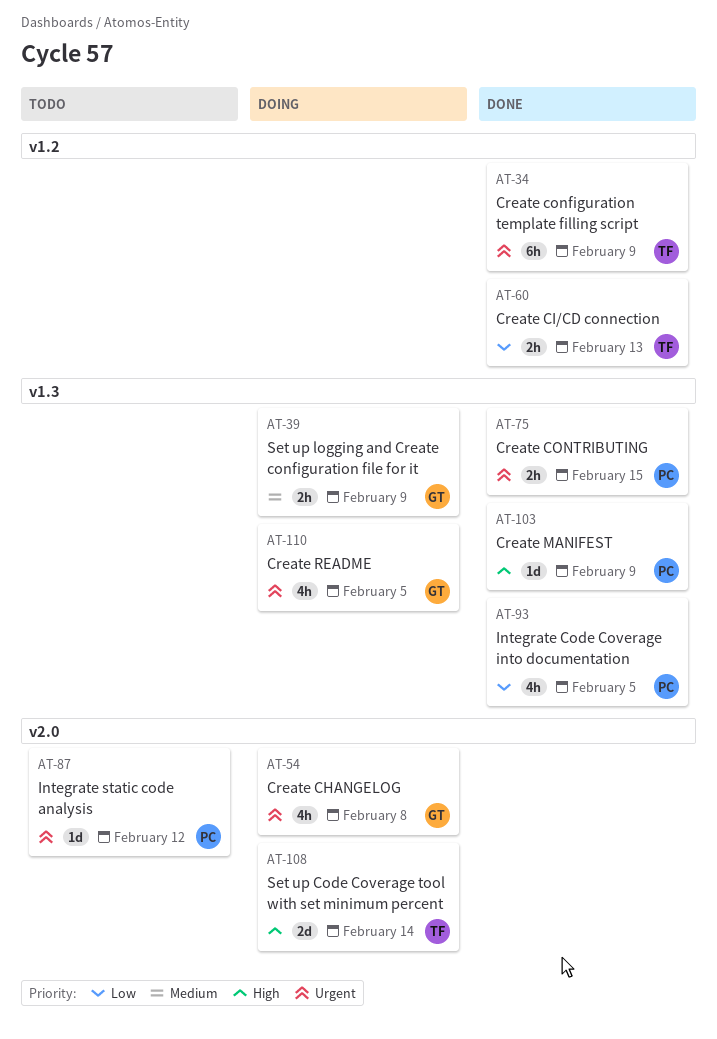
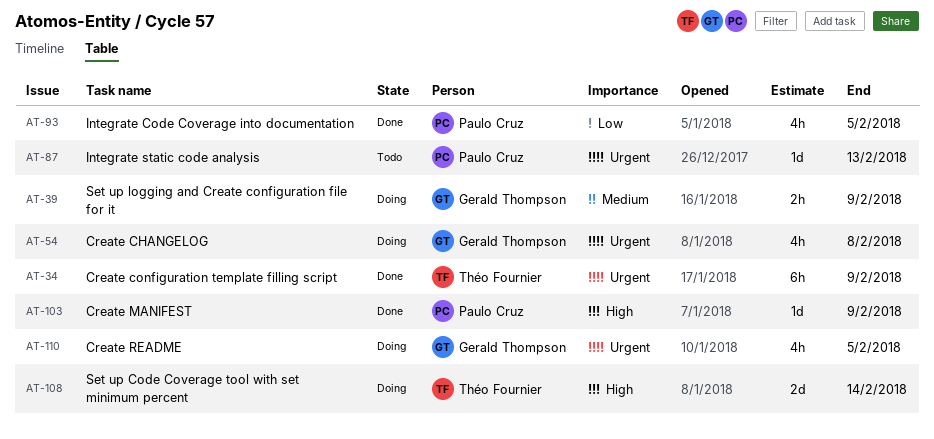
AT-60: present -> none
AT-75: present -> none
AT-87, due: Feb 12 -> Feb 13

